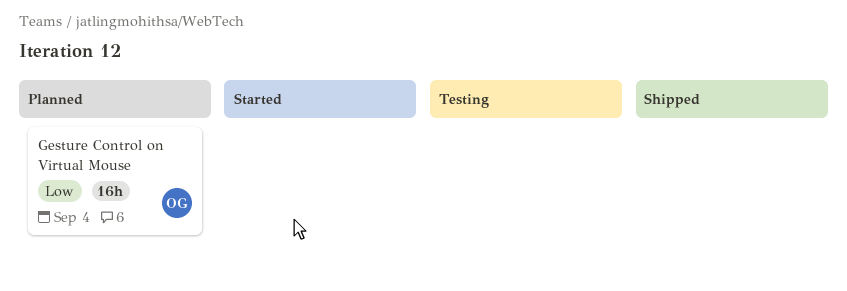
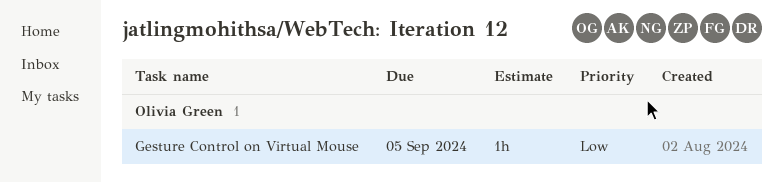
Gesture Control on Virtual Mouse, estimate: 16h -> 1h
Gesture Control on Virtual Mouse, due: Sep 4 -> Sep 5

